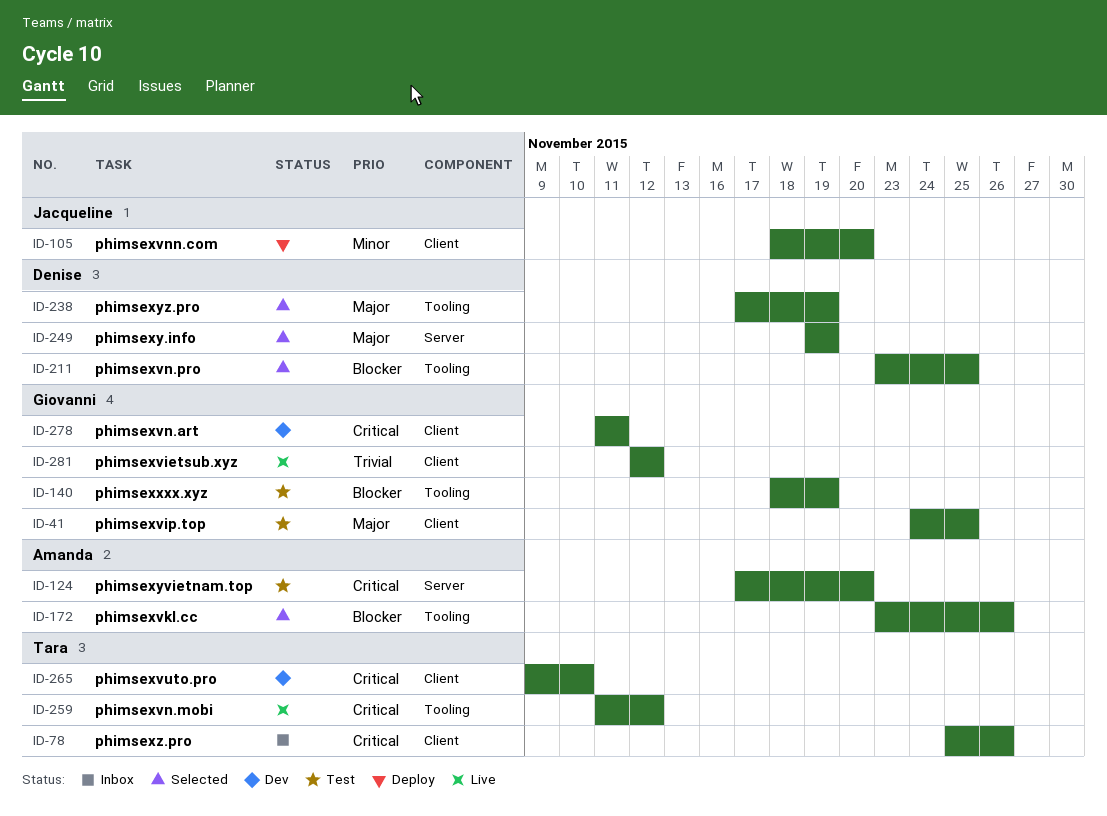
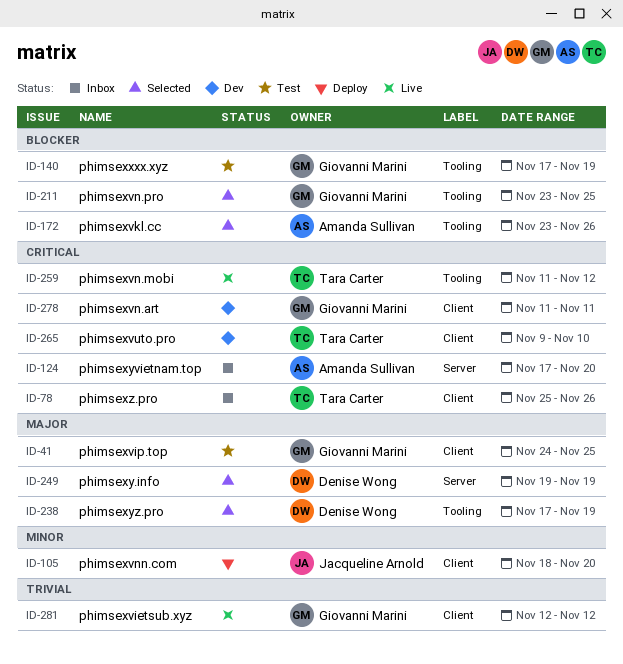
ID-124, status: Test -> Inbox
ID-140, start: Nov 18 -> Nov 17
ID-211, owner: Denise Wong -> Giovanni Marini

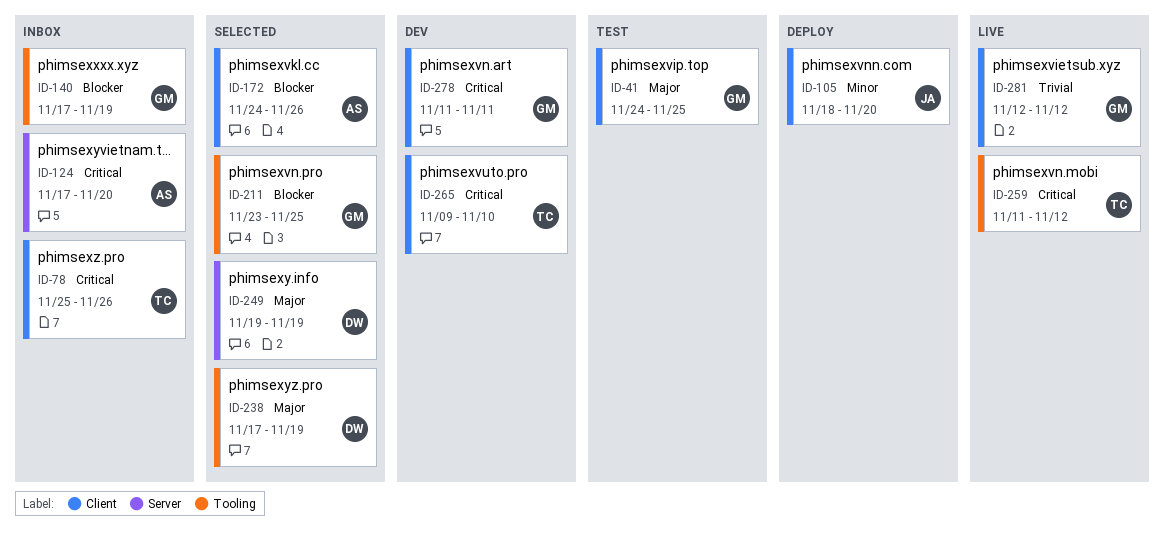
ID-140, status: Test -> Inbox
ID-172, label: Tooling -> Client
ID-172, start: Nov 23 -> Nov 24

